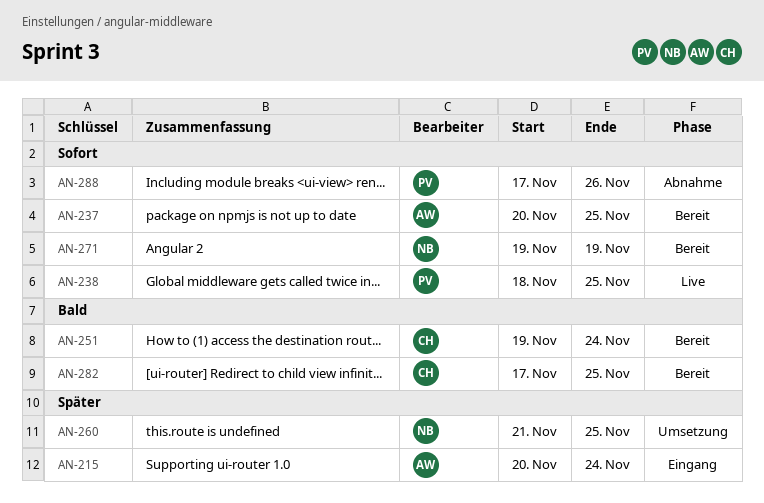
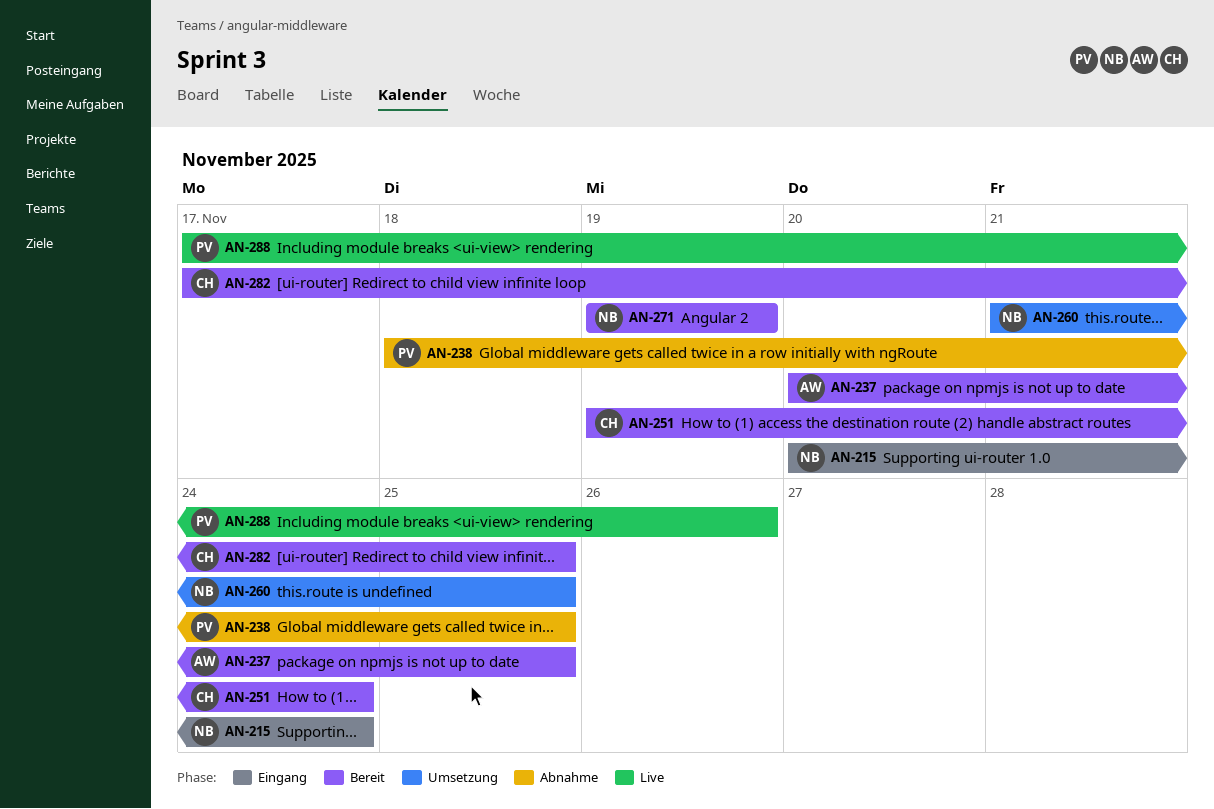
AN-215, owner: AW -> NB
AN-238, status: Live -> Abnahme
AN-288, status: Abnahme -> Live

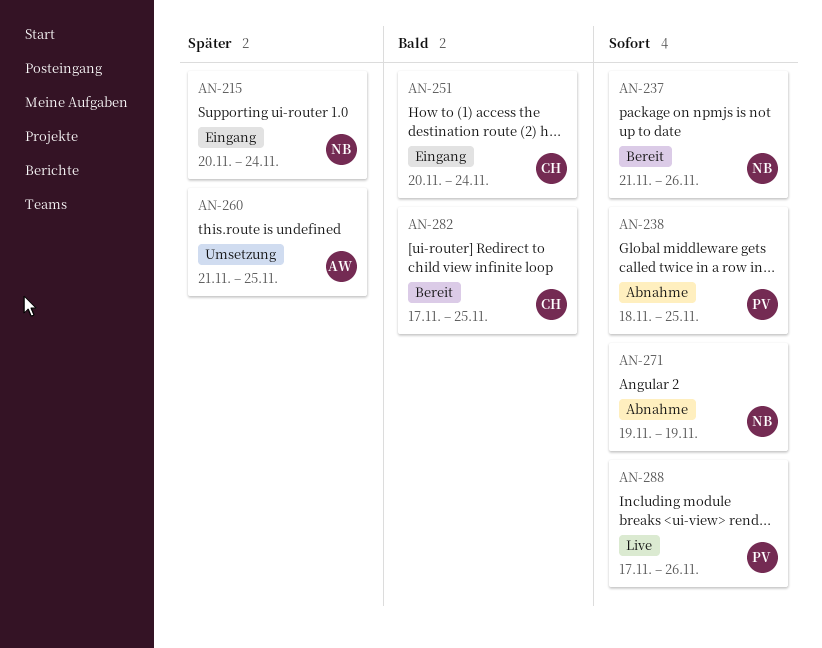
AN-237, owner: AW -> NB
AN-237, start: Nov 20 -> Nov 21
AN-237, due: Nov 25 -> Nov 26
AN-251, status: Bereit -> Eingang
AN-251, start: Nov 19 -> Nov 20
AN-260, owner: NB -> AW
AN-271, status: Bereit -> Abnahme

